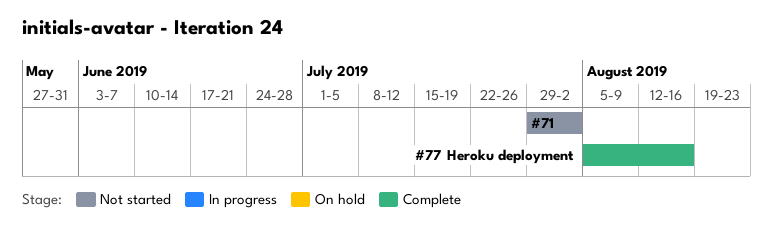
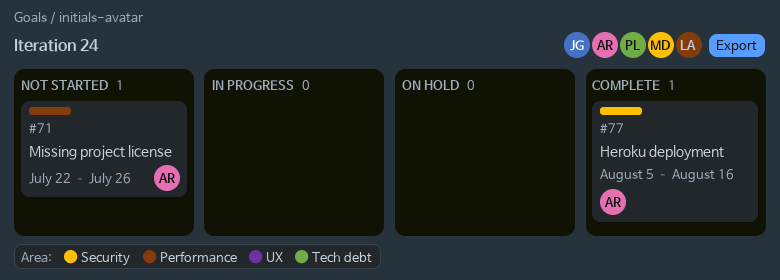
#71, start: Jul 29 -> Jul 22
#71, due: Aug 2 -> Jul 26

